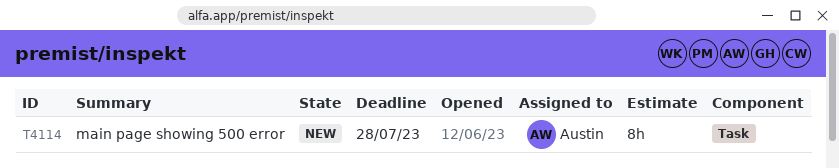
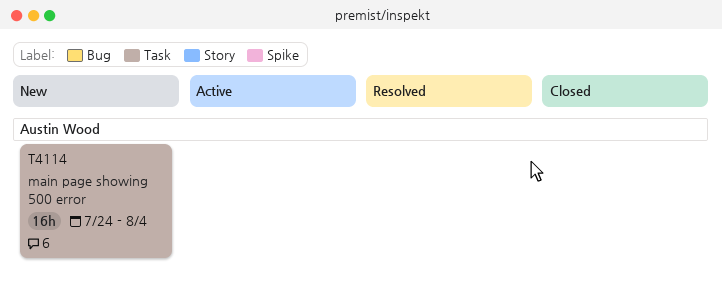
T4114, estimate: 8h -> 16h
T4114, due: Jul 28 -> Aug 4

